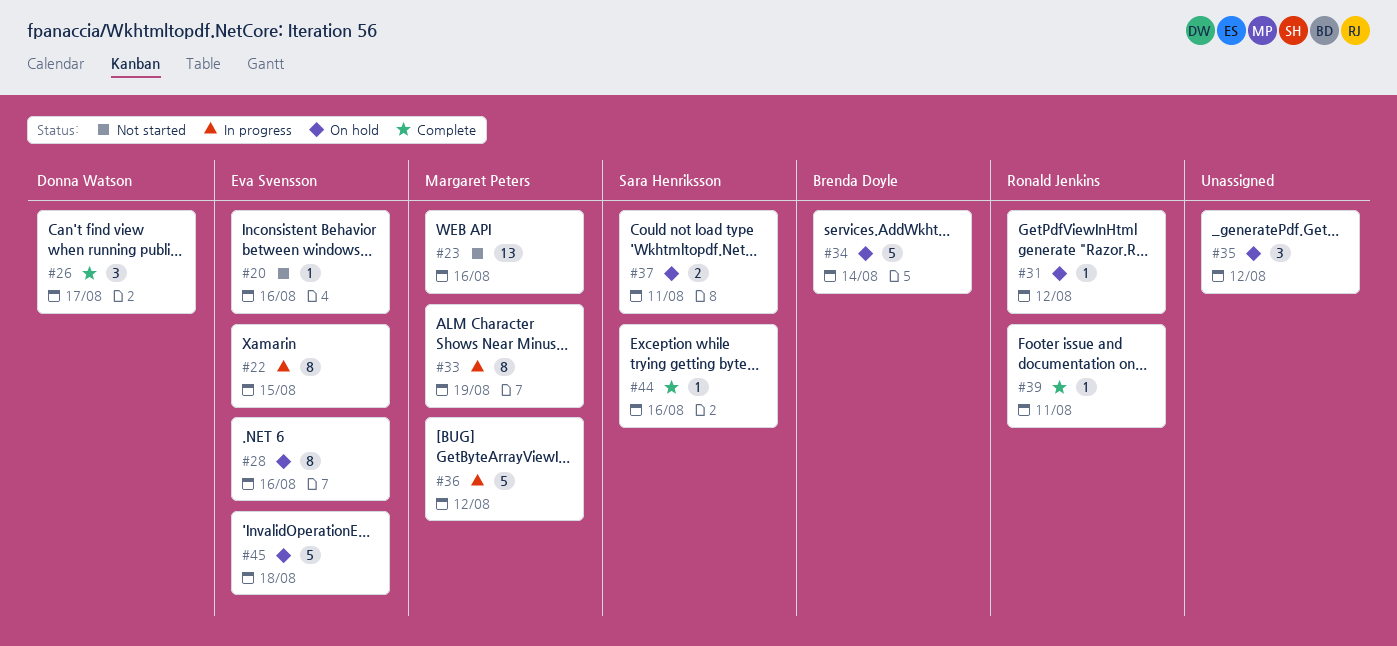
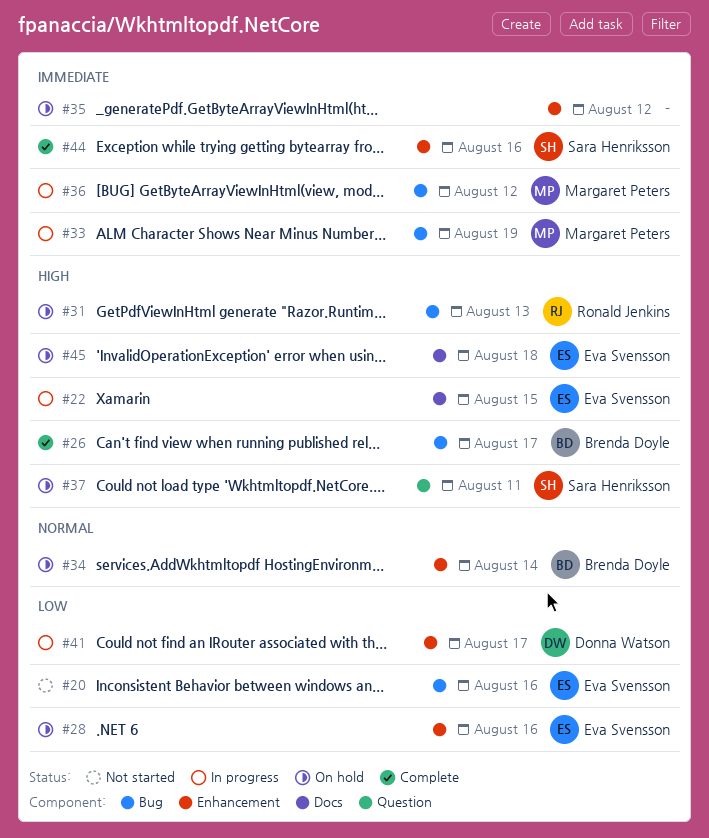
#23: present -> none
#26, owner: Donna Watson -> Brenda Doyle
#31, due: Aug 12 -> Aug 13
#39: present -> none
#41: none -> present

